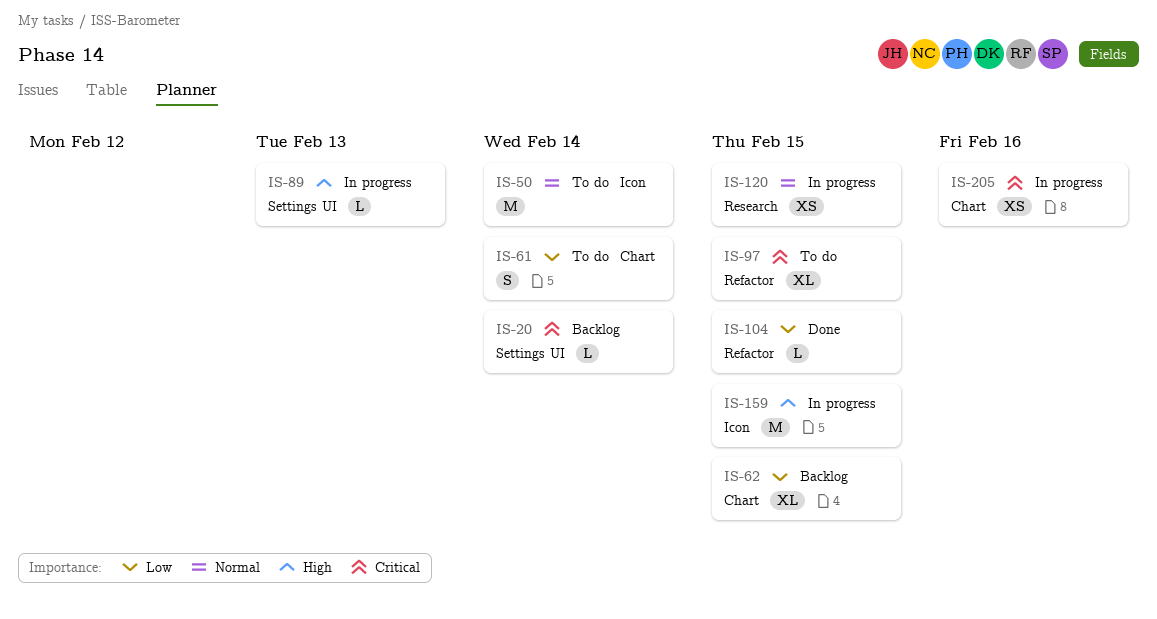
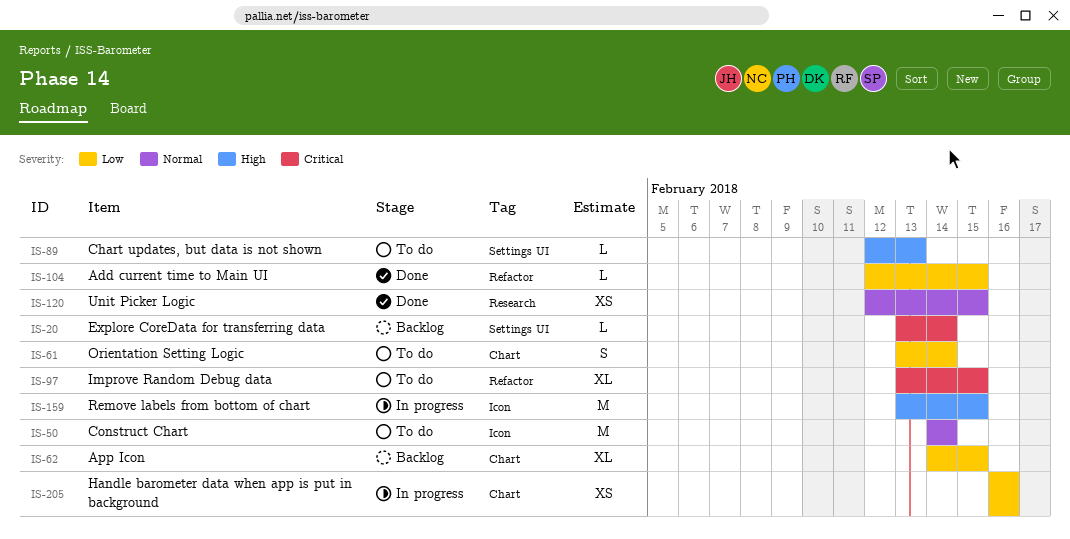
IS-89, status: In progress -> To do
IS-120, status: In progress -> Done
IS-205, priority: Critical -> Low

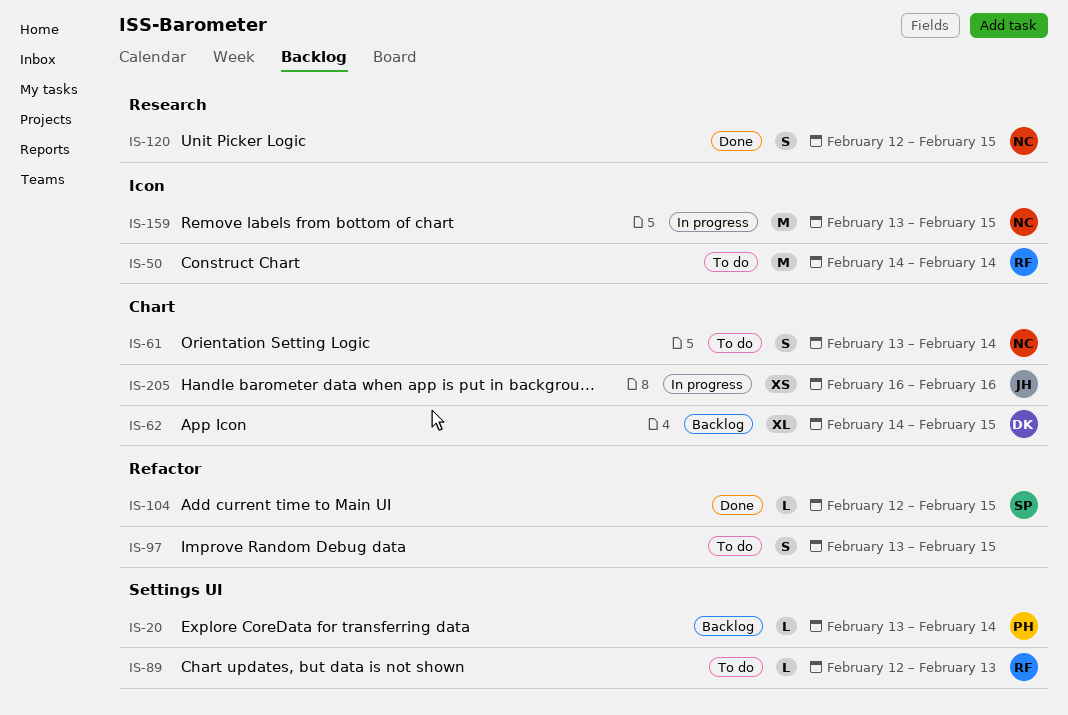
IS-97, estimate: XL -> S
IS-120, estimate: XS -> S

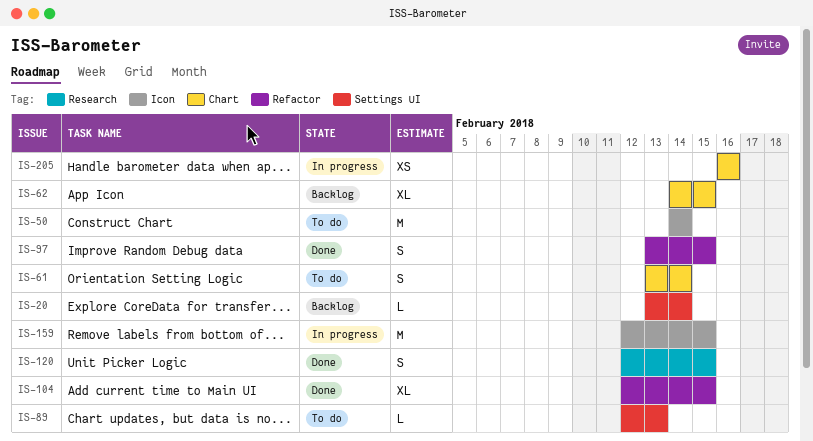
IS-97, status: To do -> Done
IS-104, estimate: L -> XL
IS-159, start: Feb 13 -> Feb 12

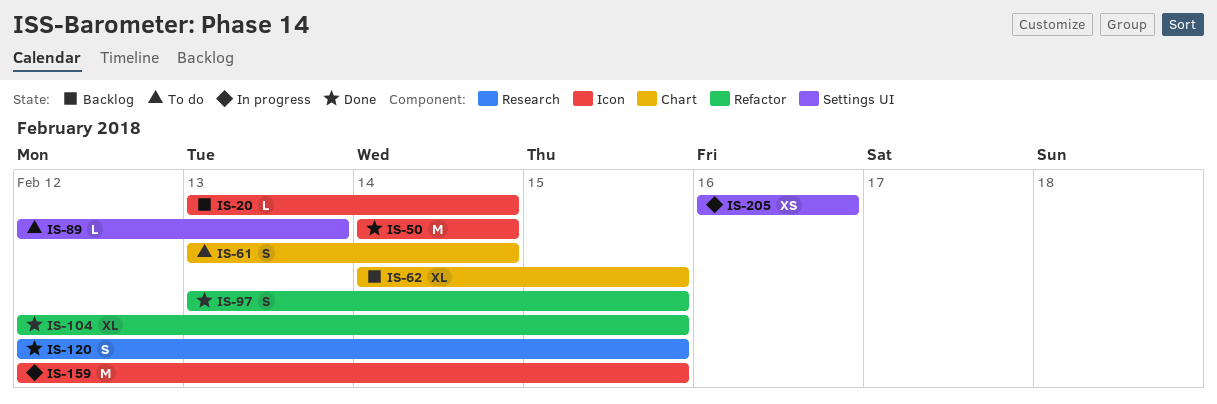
IS-20, label: Settings UI -> Icon
IS-50, status: To do -> Done
IS-205, label: Chart -> Settings UI

